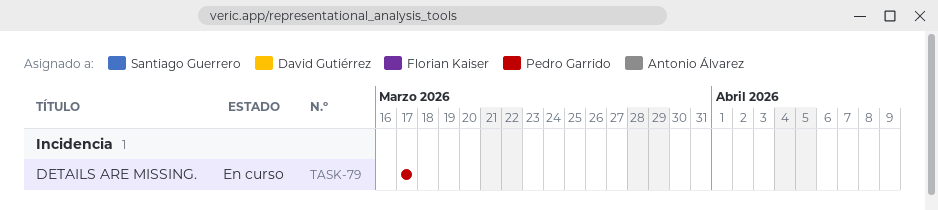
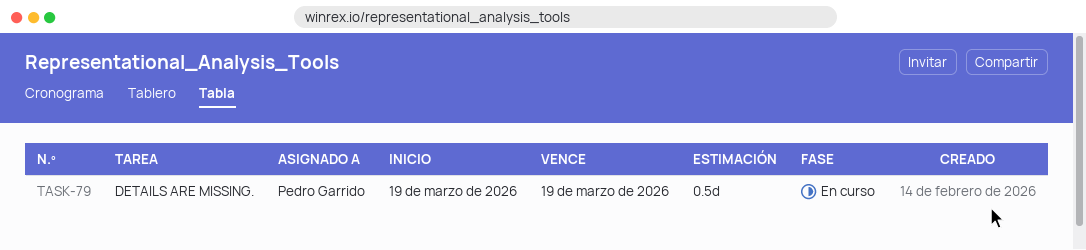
TASK-79, start: Mar 17 -> Mar 19
TASK-79, due: Mar 17 -> Mar 19

